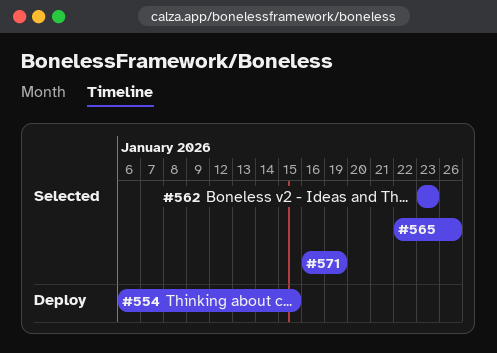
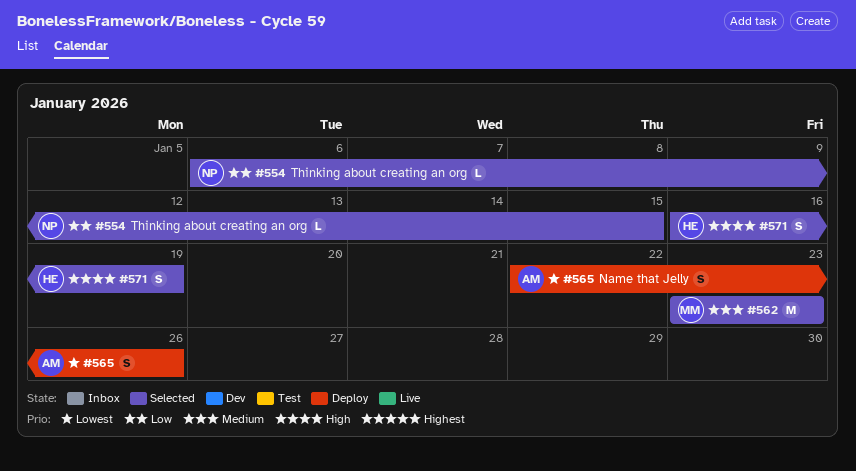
#554, status: Deploy -> Selected
#565, status: Selected -> Deploy

